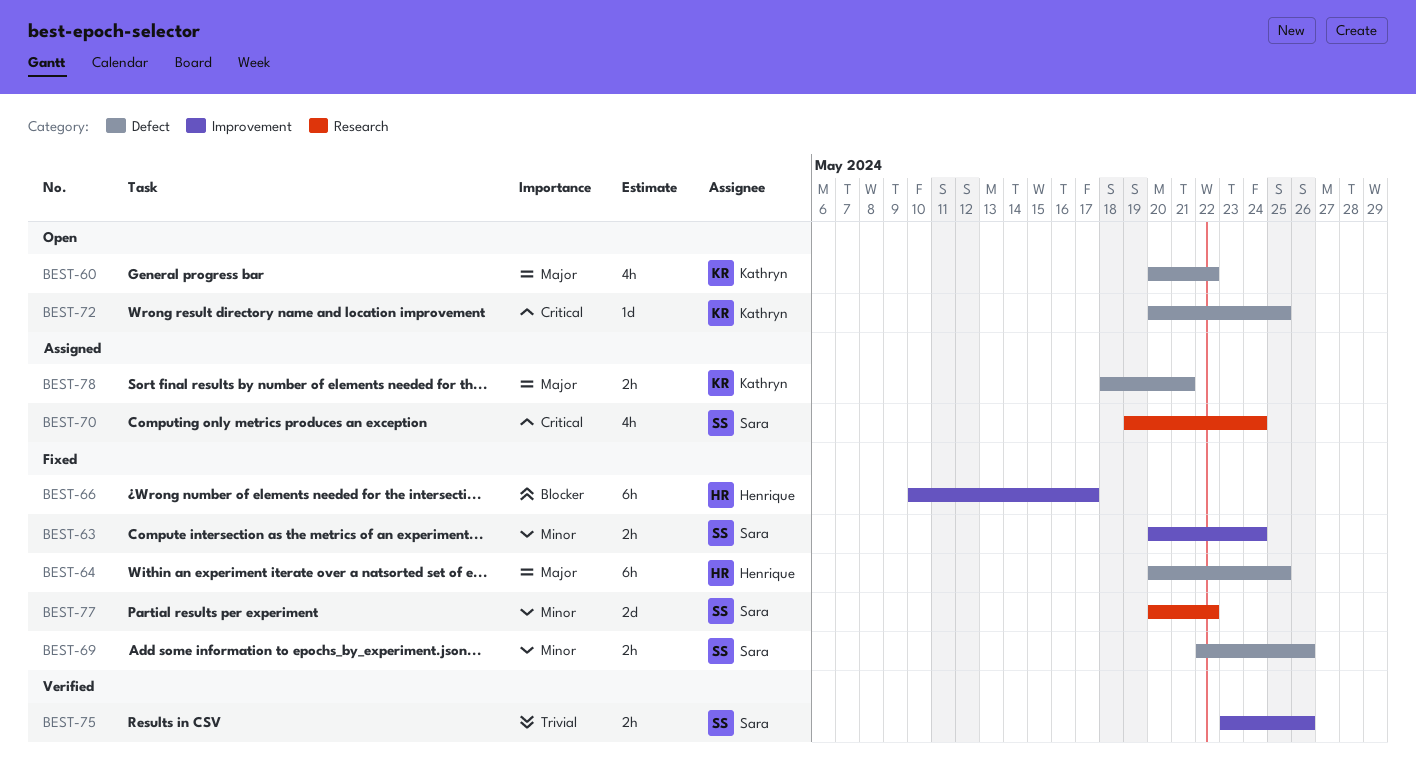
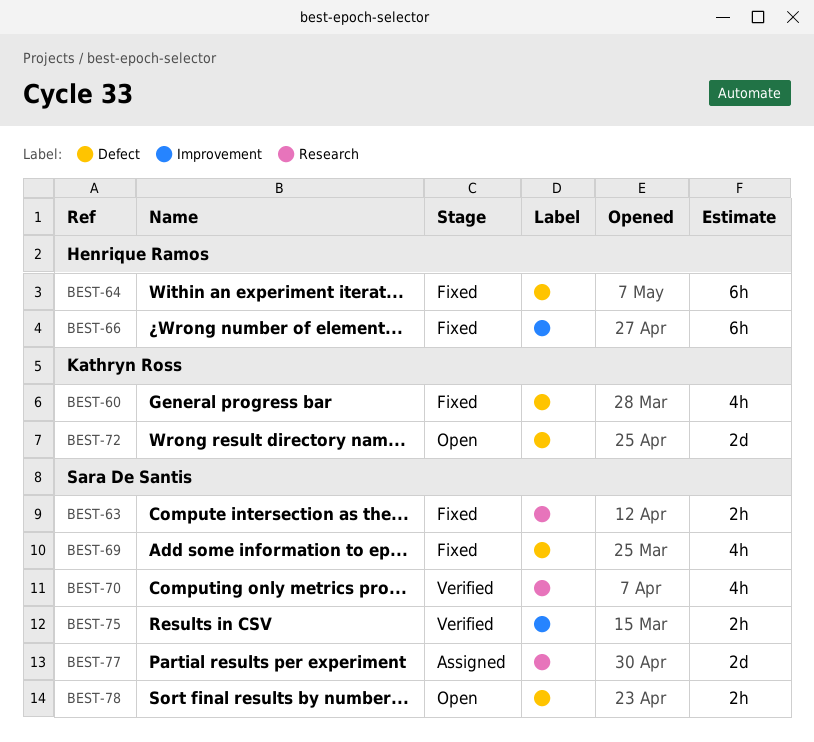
BEST-60, status: Open -> Fixed
BEST-63, label: Improvement -> Research
BEST-69, estimate: 2h -> 4h
BEST-70, status: Assigned -> Verified
BEST-72, estimate: 1d -> 2d
BEST-77, status: Fixed -> Assigned
BEST-78, status: Assigned -> Open
BEST-78, owner: Kathryn Ross -> Sara De Santis

